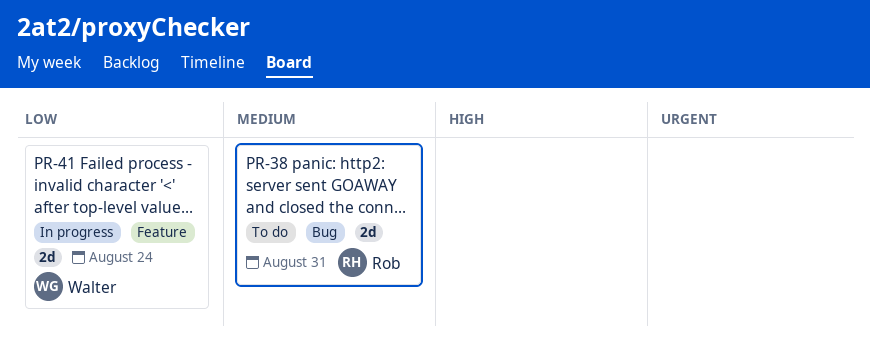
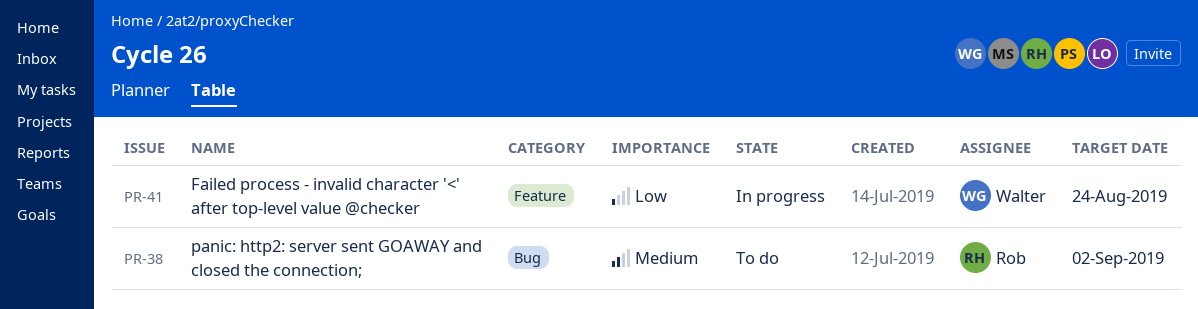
PR-38, due: Aug 31 -> Sep 2

